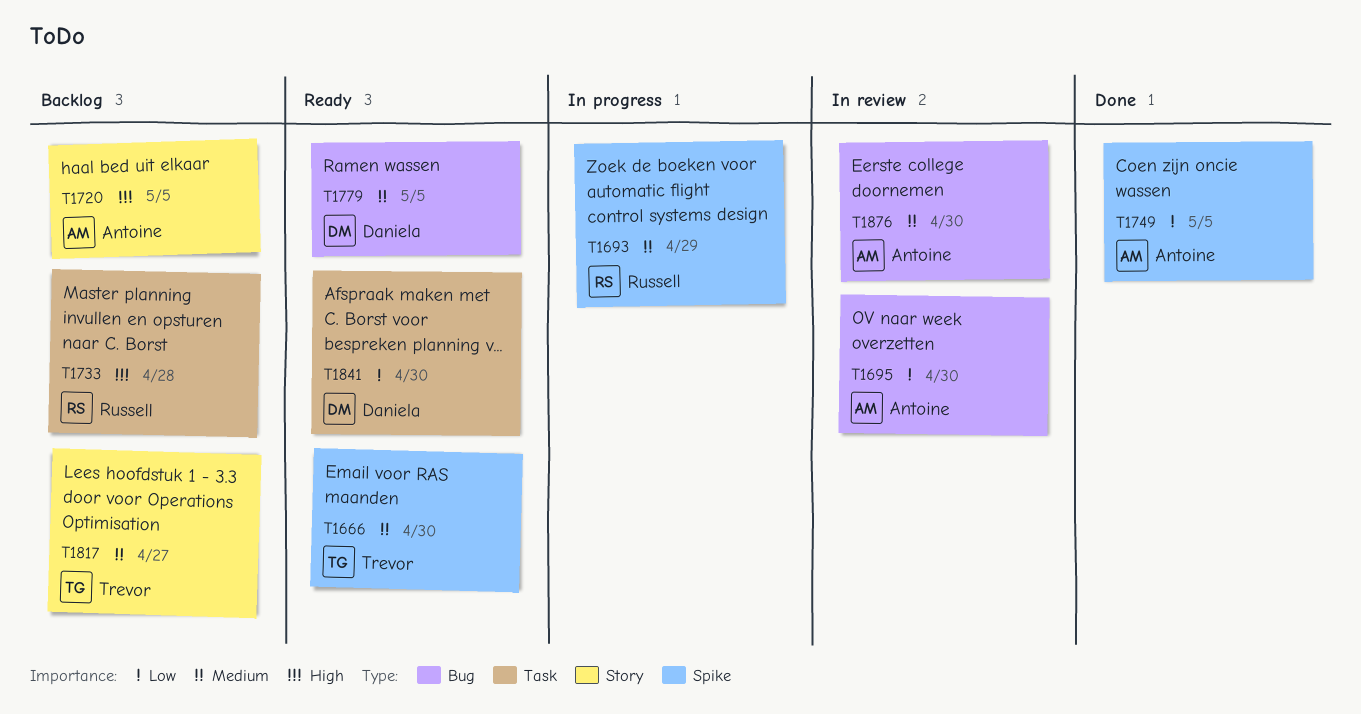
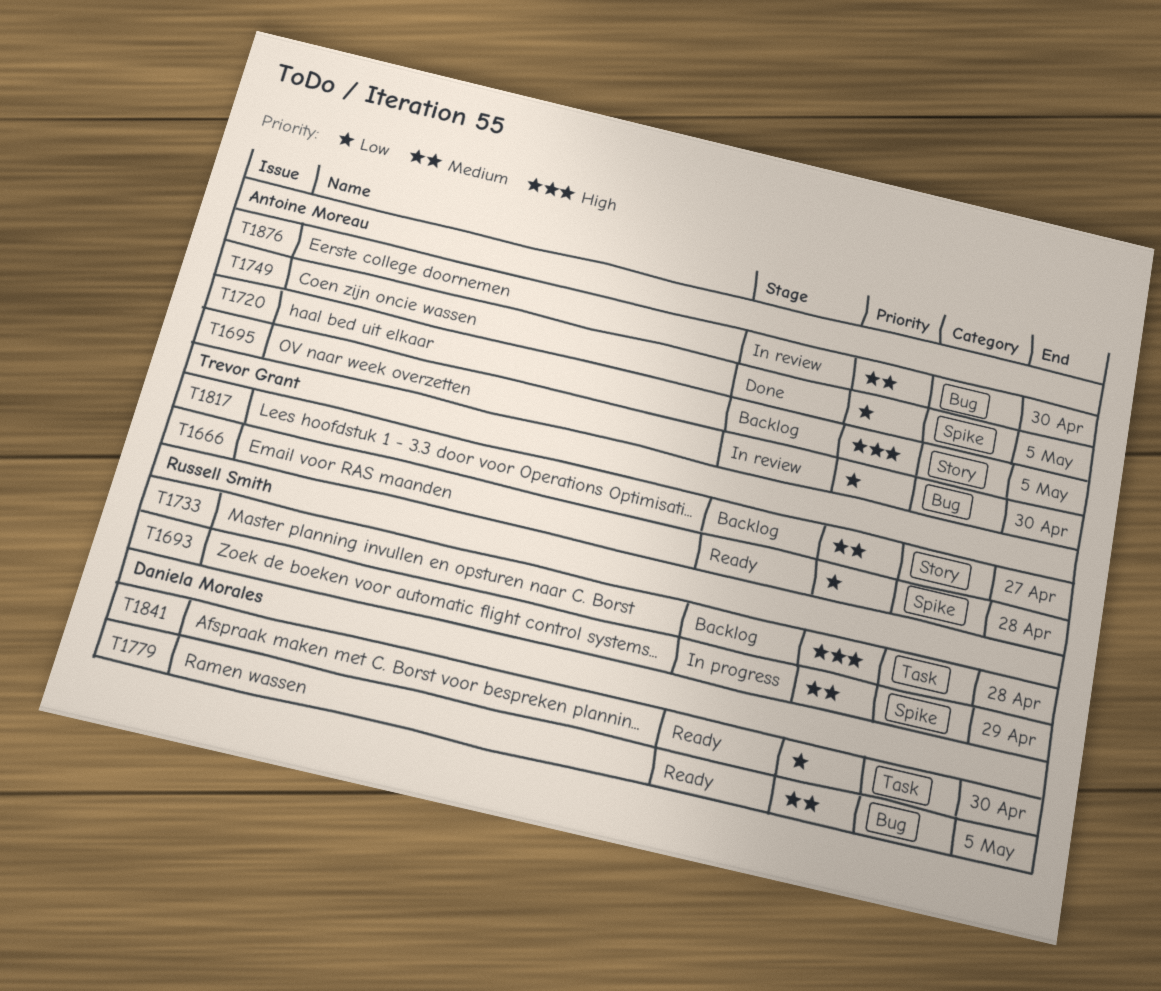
T1666, priority: Medium -> Low
T1666, due: Apr 30 -> Apr 28

